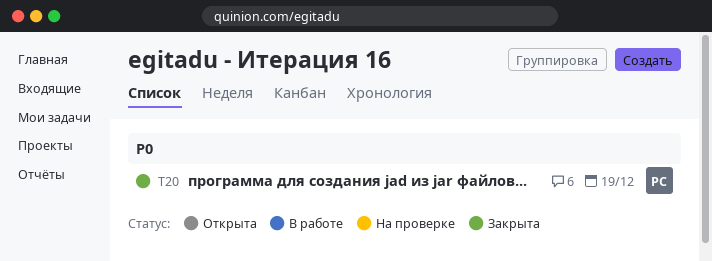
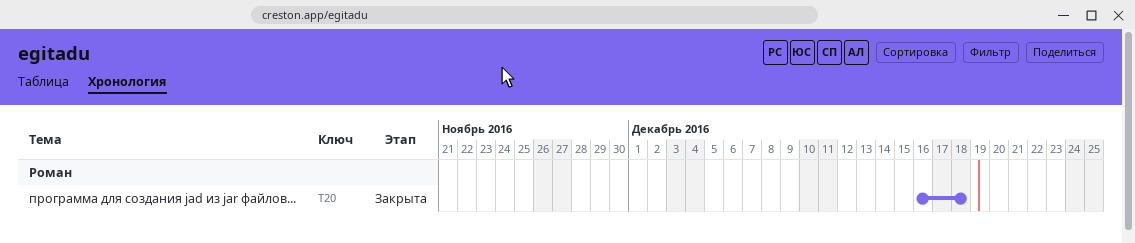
T20, due: Dec 19 -> Dec 18

